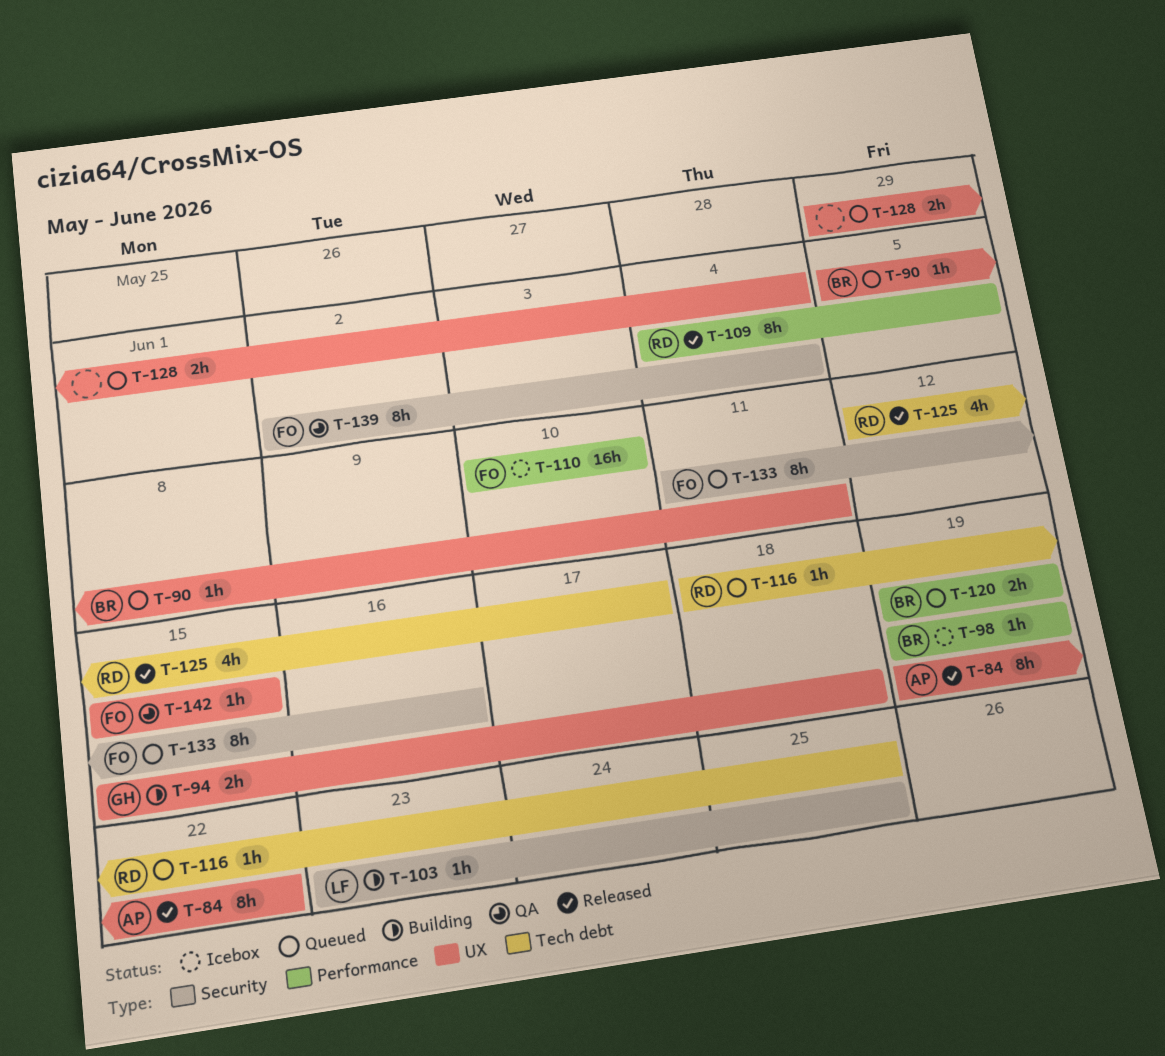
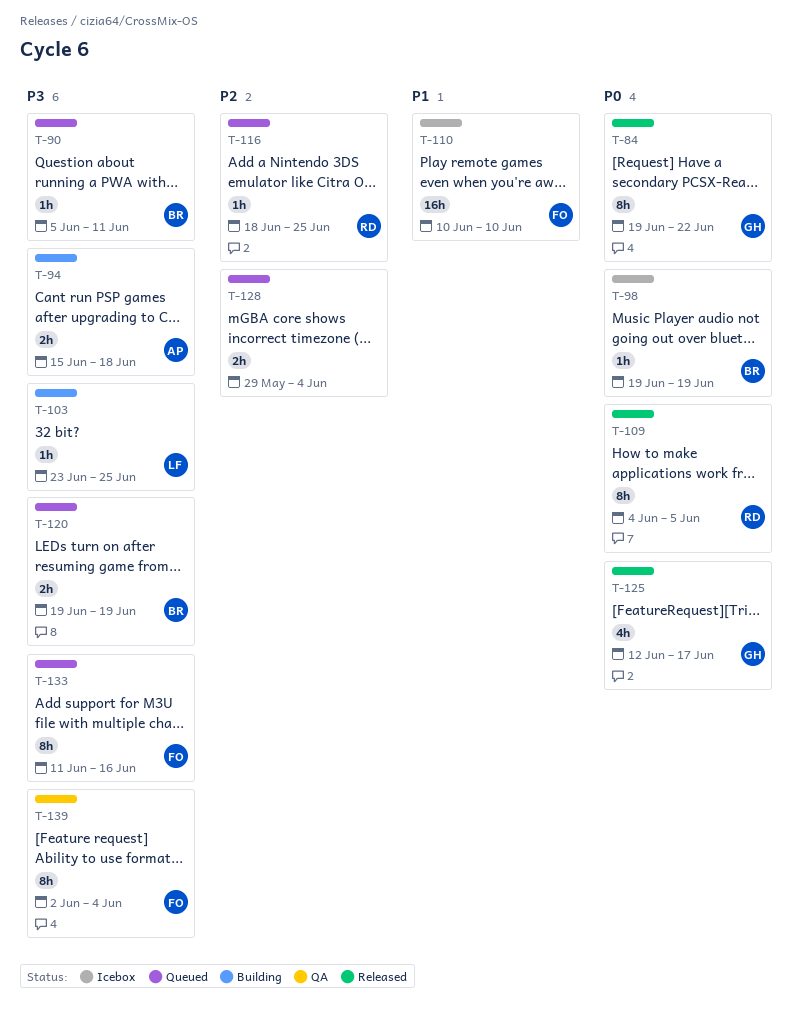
T-84, owner: AP -> GH
T-94, owner: GH -> AP
T-125, owner: RD -> GH
T-142: present -> none

